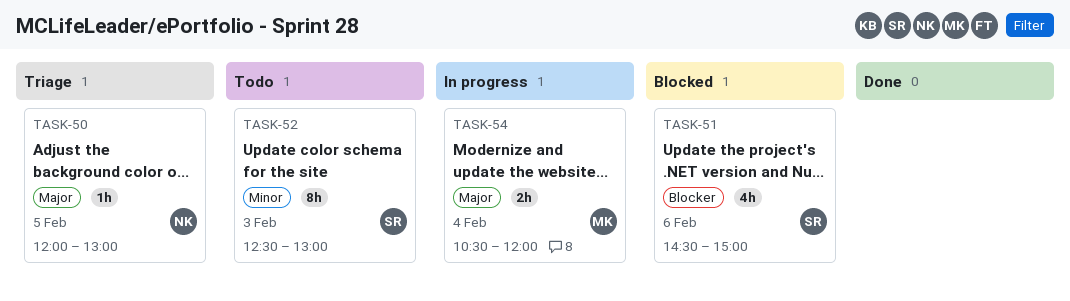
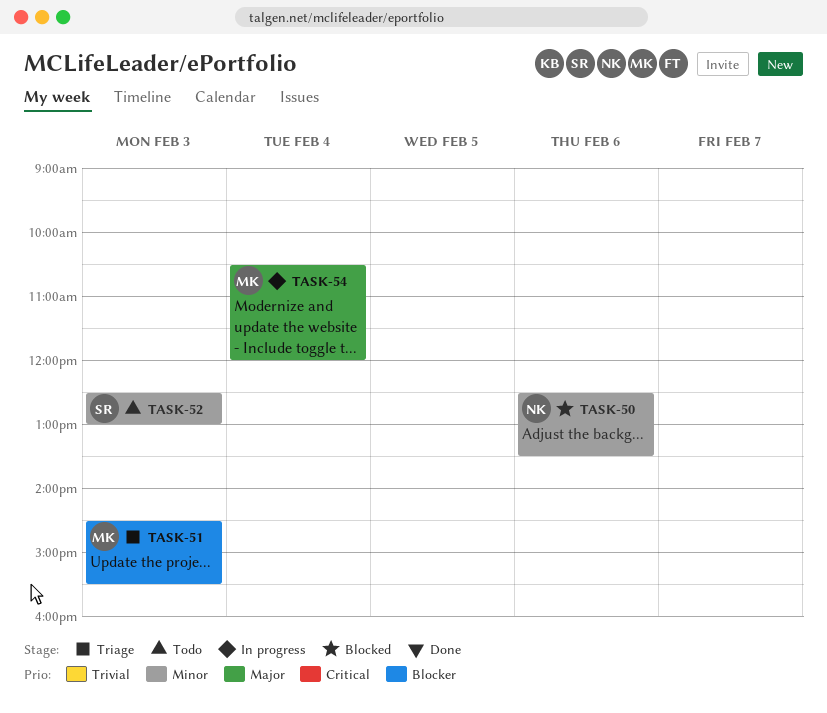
TASK-50, status: Triage -> Blocked
TASK-50, priority: Major -> Minor
TASK-50, day: Feb 5 -> Feb 6
TASK-50, begins: 12:00 -> 12:30
TASK-50, ends: 13:00 -> 13:30
TASK-51, status: Blocked -> Triage
TASK-51, owner: SR -> MK
TASK-51, day: Feb 6 -> Feb 3
TASK-51, ends: 15:00 -> 15:30

